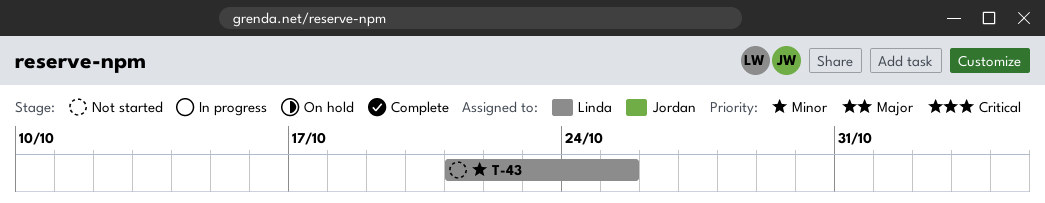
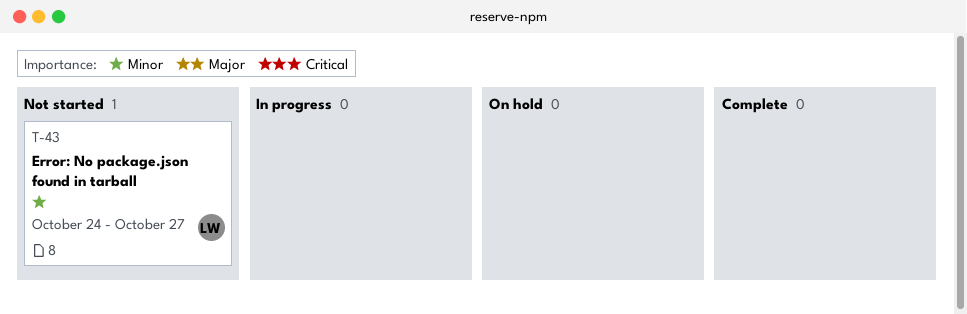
T-43, start: Oct 21 -> Oct 24
T-43, due: Oct 25 -> Oct 27

